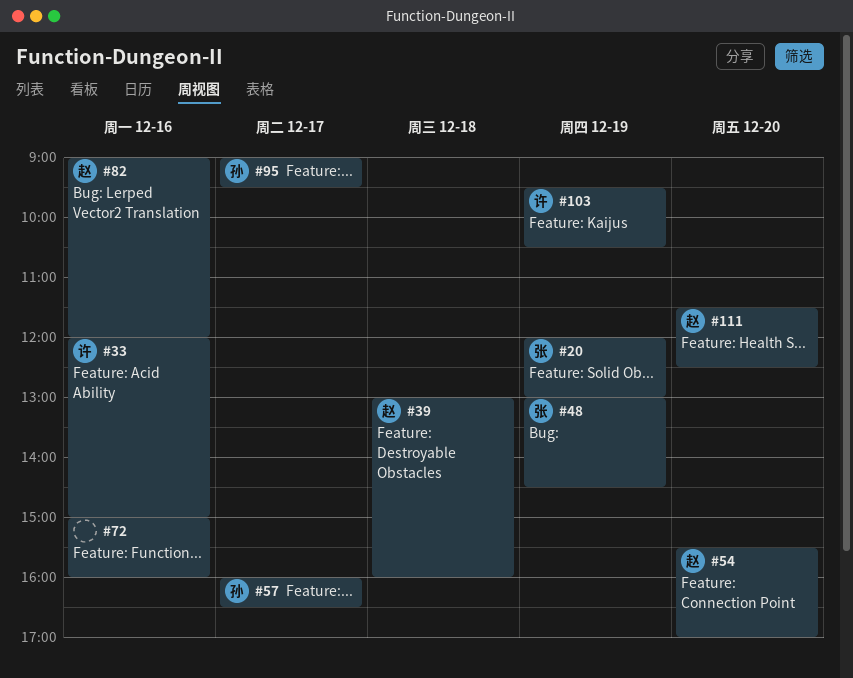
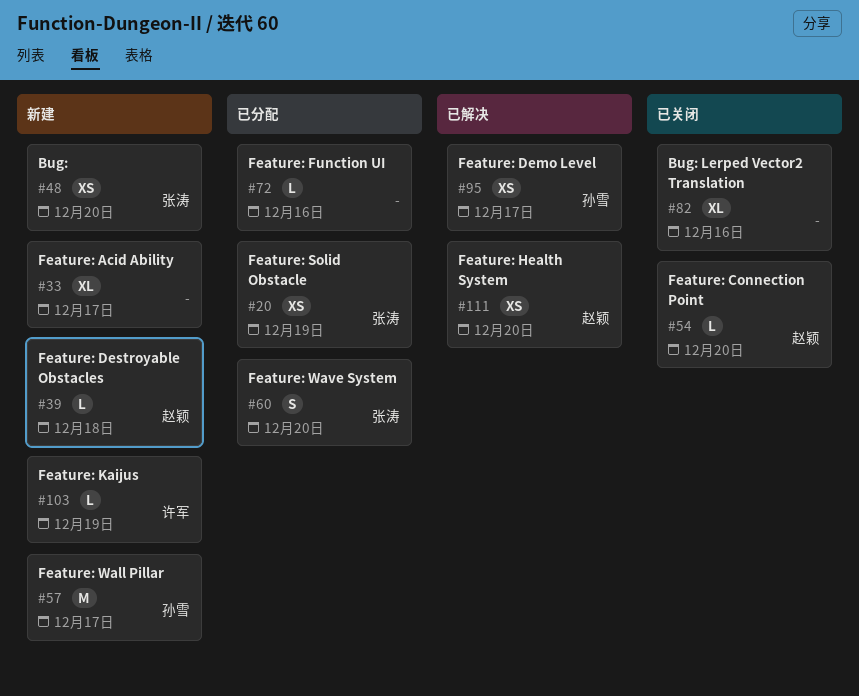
#33, owner: 许军 -> none
#33, day: Dec 16 -> Dec 17
#48, day: Dec 19 -> Dec 20
#60: none -> present
#82, owner: 赵颖 -> none

